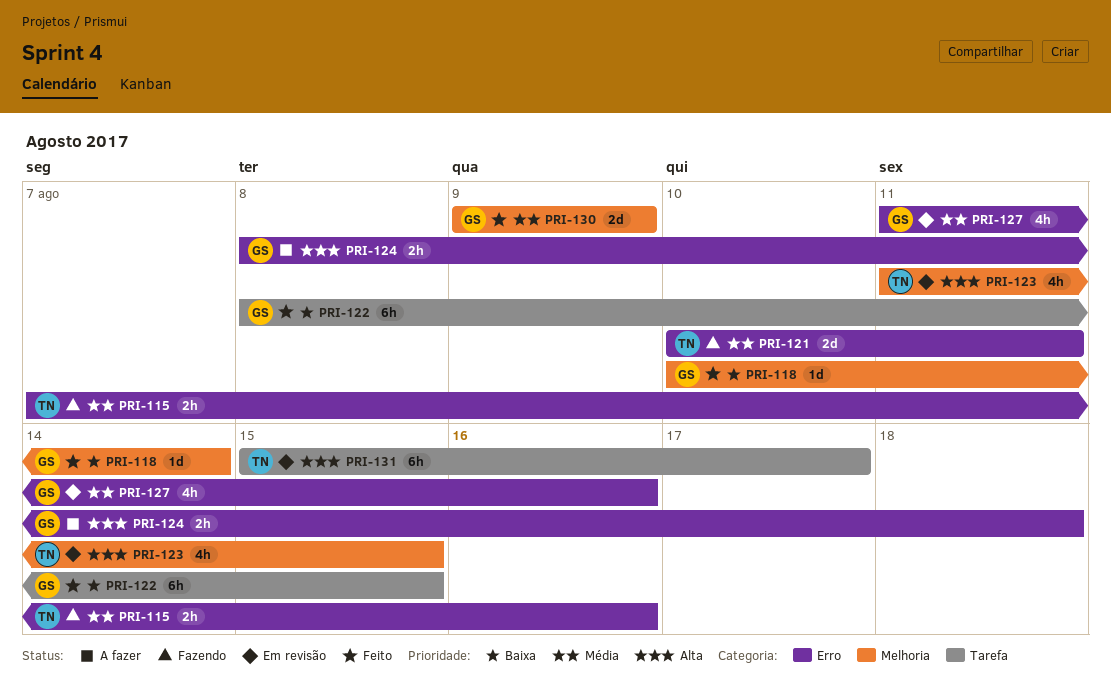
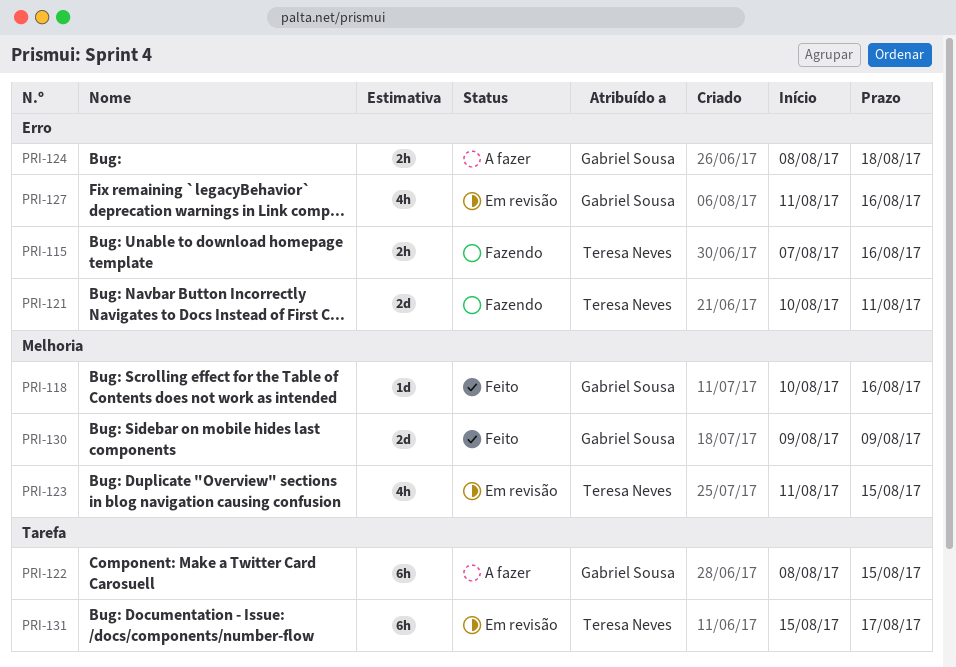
PRI-118, due: Aug 14 -> Aug 16
PRI-122, status: Feito -> A fazer

